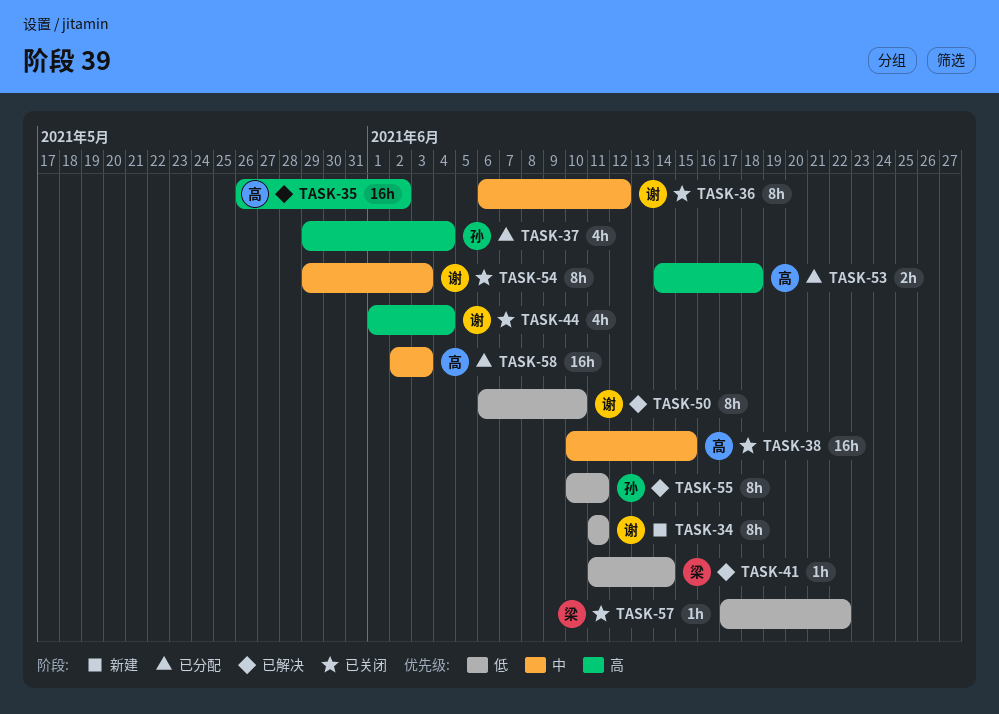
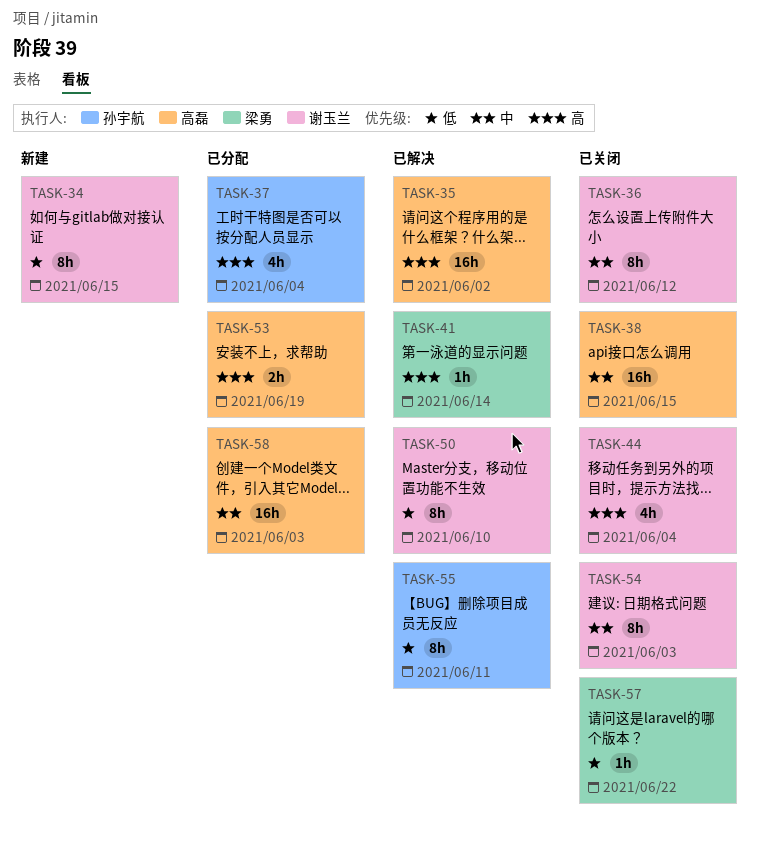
TASK-34, due: Jun 11 -> Jun 15
TASK-41, priority: 低 -> 高
TASK-53, due: Jun 18 -> Jun 19

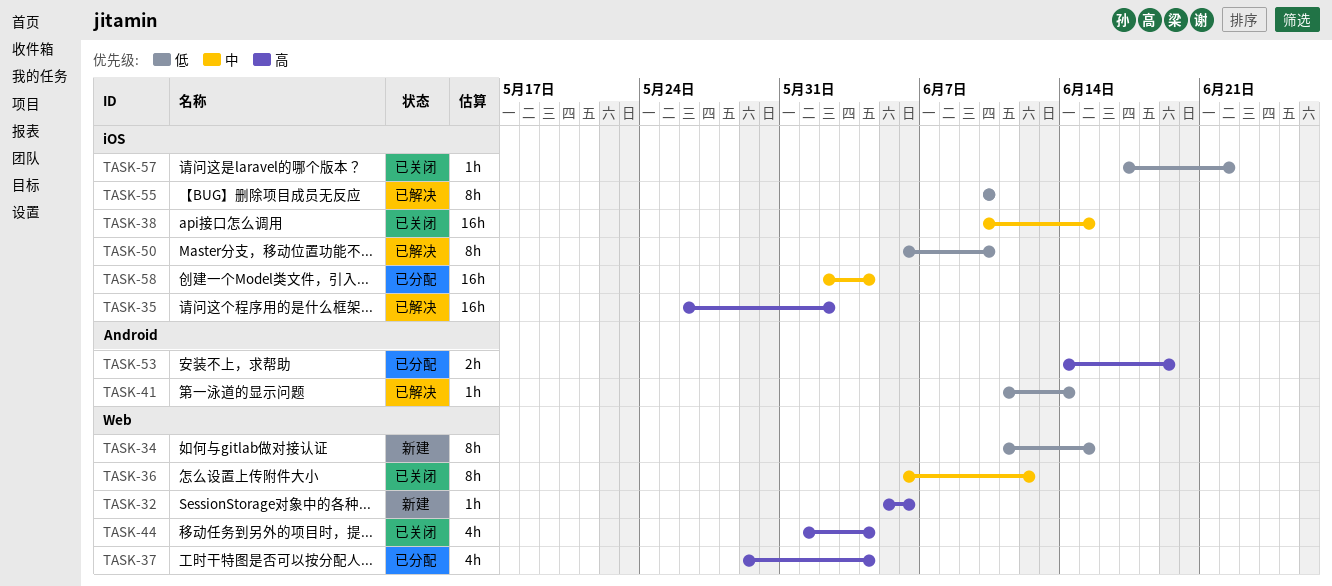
TASK-32: none -> present
TASK-41, priority: 高 -> 低
TASK-54: present -> none
TASK-55, due: Jun 11 -> Jun 10
TASK-58, due: Jun 3 -> Jun 4

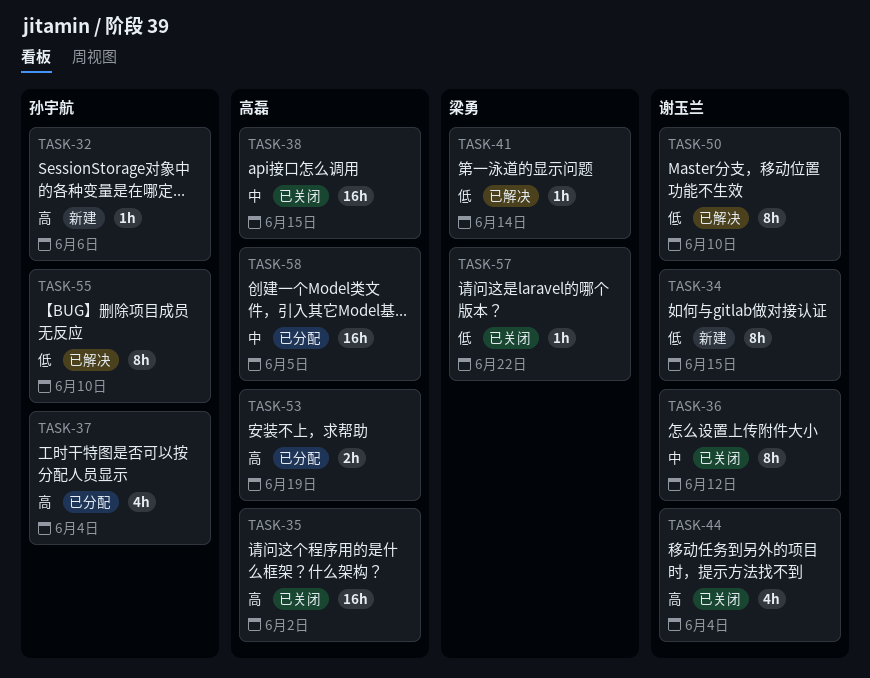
TASK-35, status: 已解决 -> 已关闭
TASK-58, due: Jun 4 -> Jun 5

